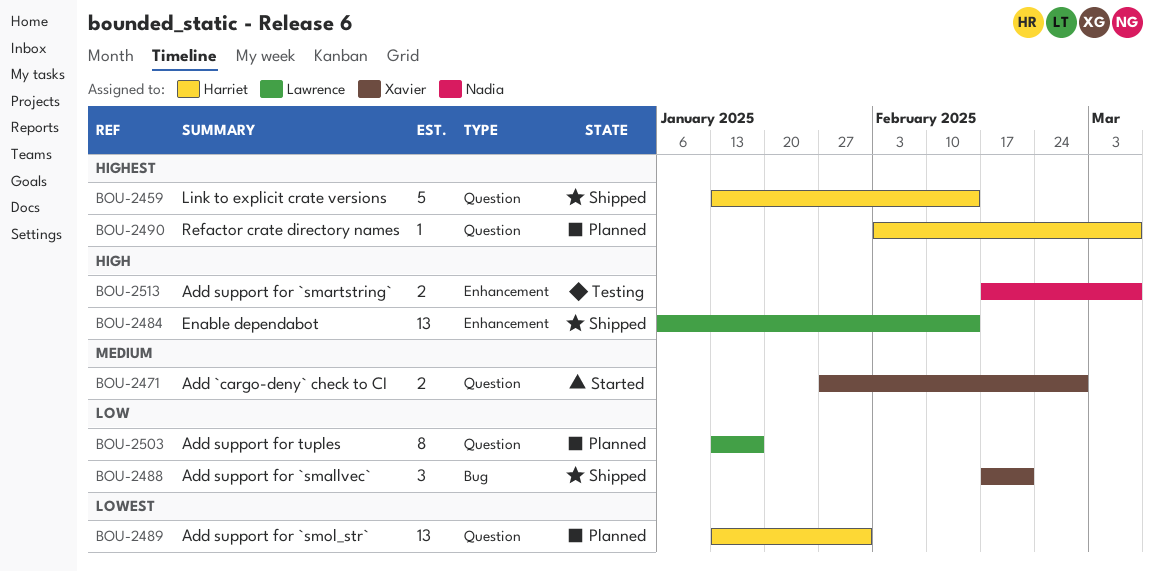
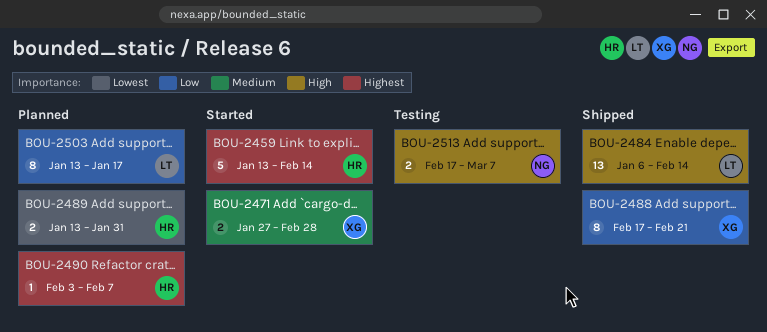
BOU-2459, status: Shipped -> Started
BOU-2488, estimate: 3 -> 8
BOU-2489, estimate: 13 -> 2
BOU-2490, due: Mar 7 -> Feb 7

